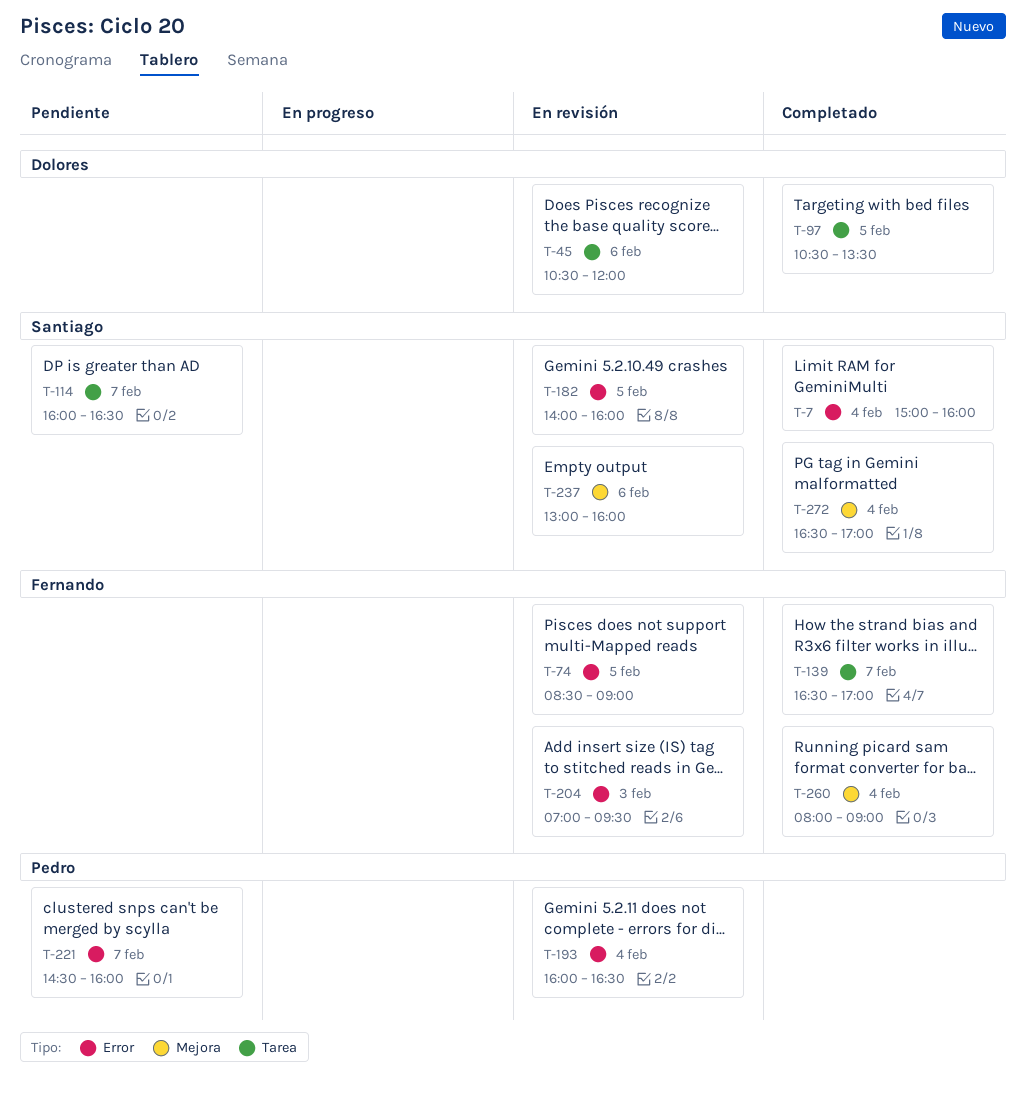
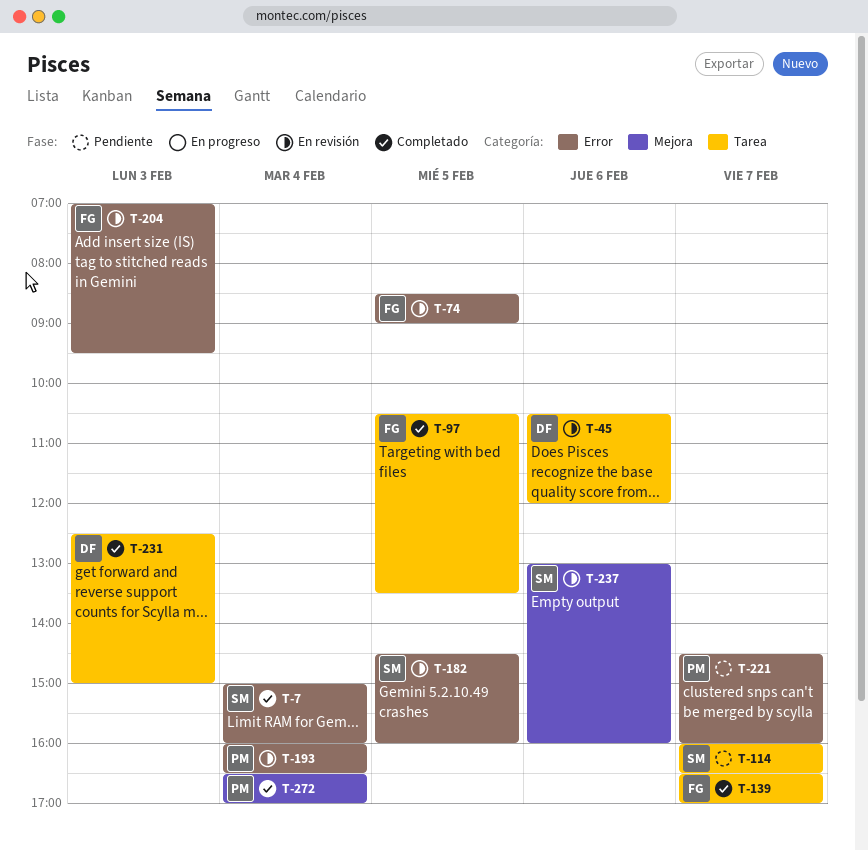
T-97, owner: Dolores -> Fernando
T-182, begins: 14:00 -> 14:30
T-231: none -> present
T-260: present -> none
T-272, owner: Santiago -> Pedro

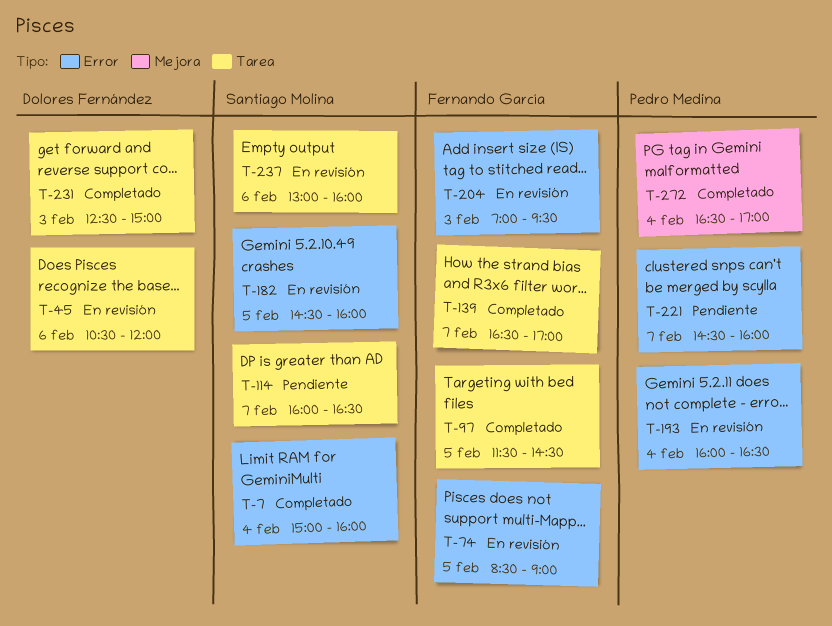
T-97, begins: 10:30 -> 11:30
T-97, ends: 13:30 -> 14:30
T-237, label: Mejora -> Tarea

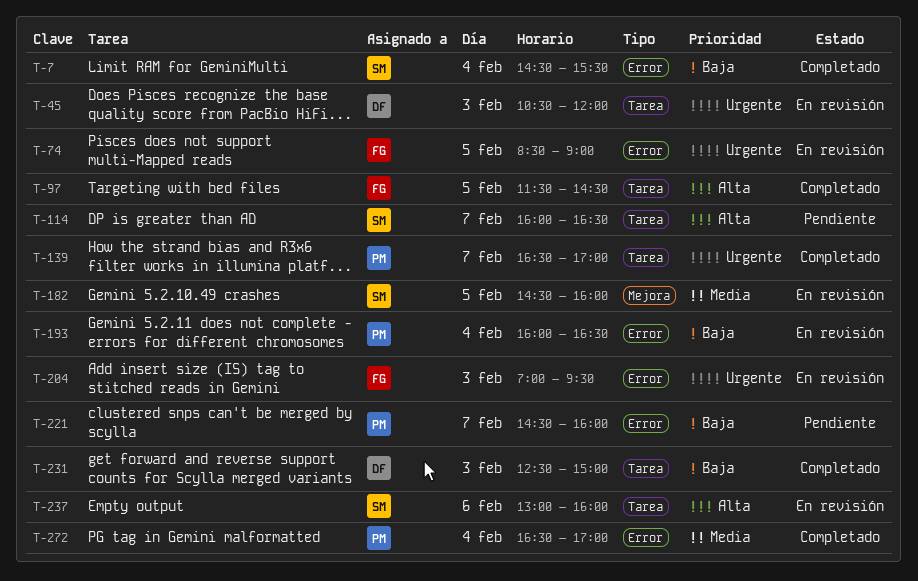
T-7, begins: 15:00 -> 14:30
T-7, ends: 16:00 -> 15:30
T-45, day: Feb 6 -> Feb 3
T-139, owner: Fernando García -> Pedro Medina
T-182, label: Error -> Mejora
T-272, label: Mejora -> Error

